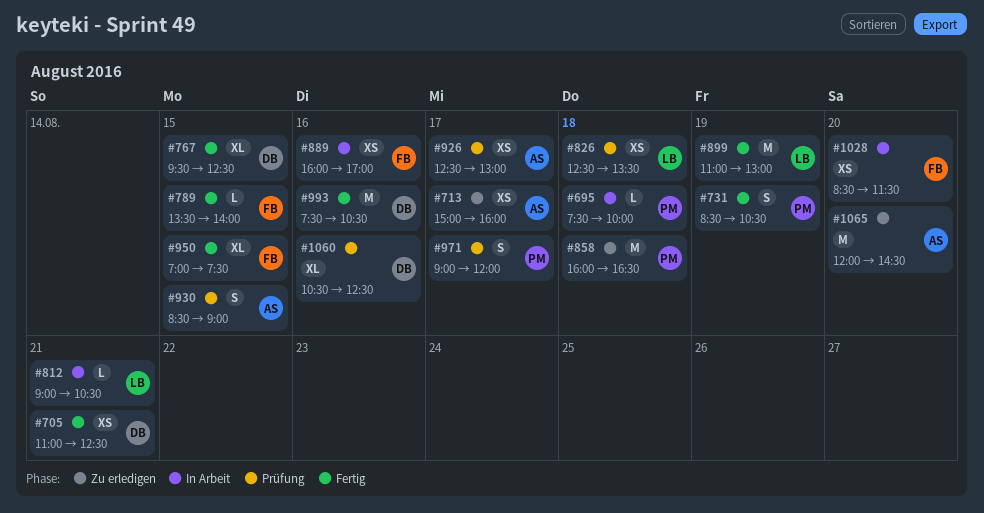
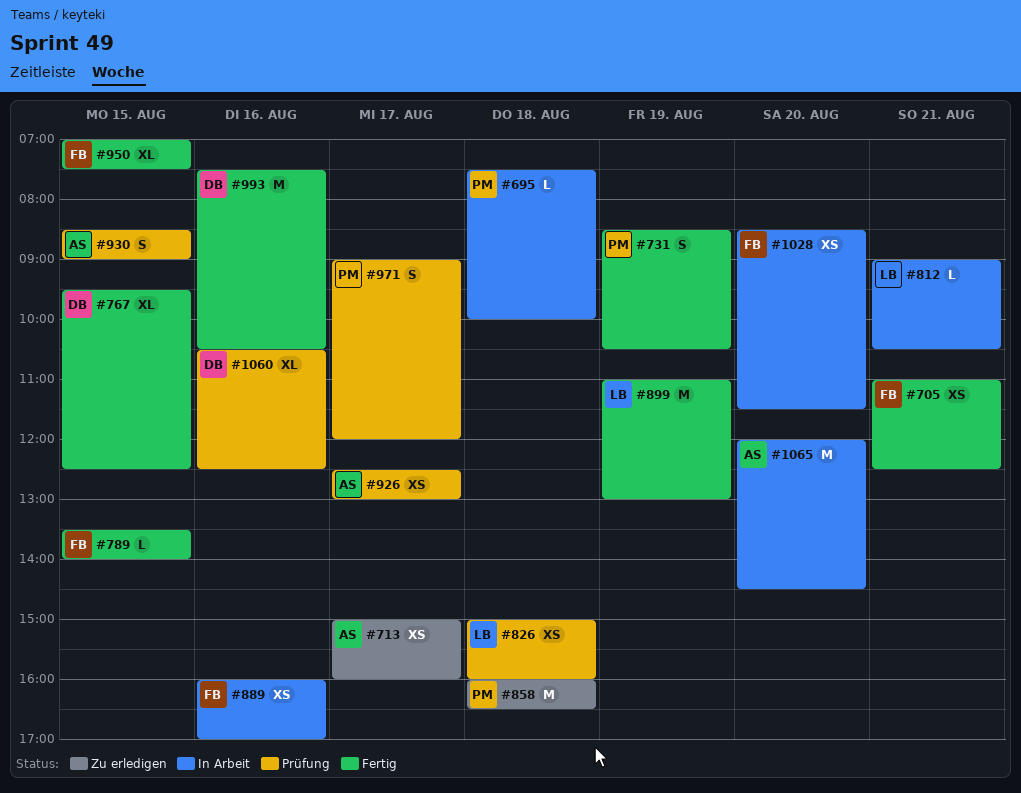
#705, owner: DB -> FB
#826, begins: 12:30 -> 15:00
#826, ends: 13:30 -> 16:00
#1065, status: Zu erledigen -> In Arbeit

